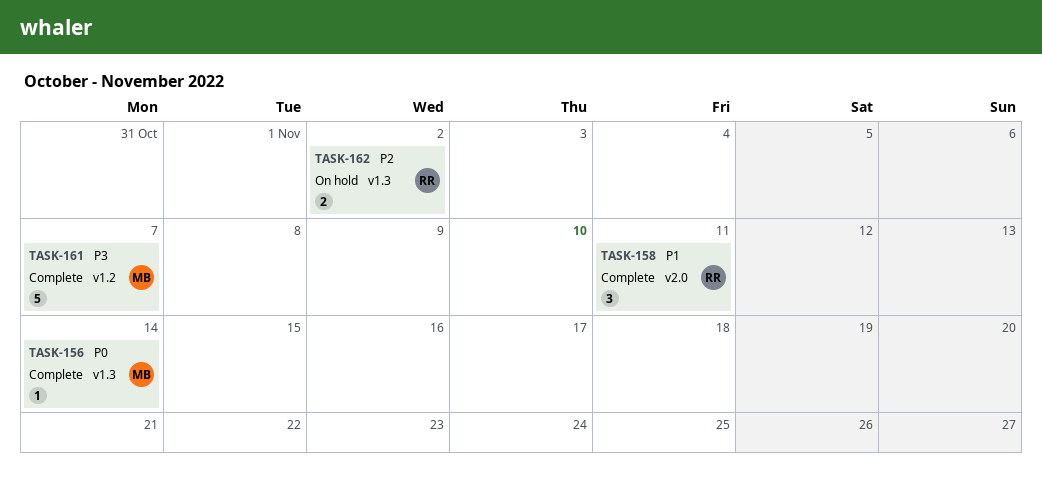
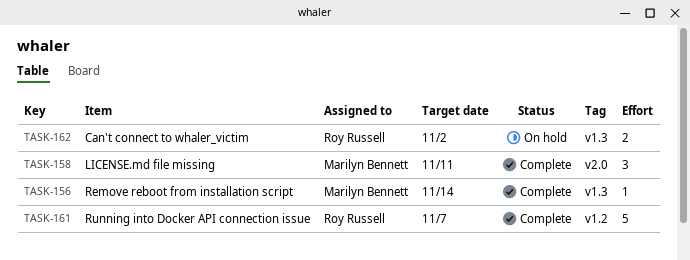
TASK-158, owner: Roy Russell -> Marilyn Bennett
TASK-161, owner: Marilyn Bennett -> Roy Russell

